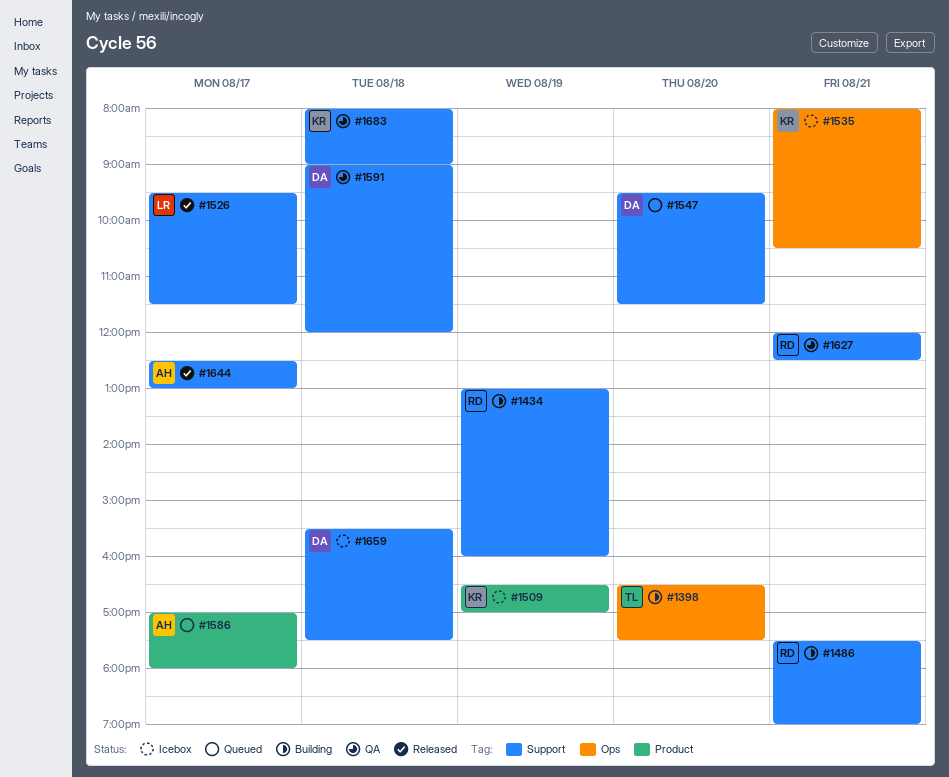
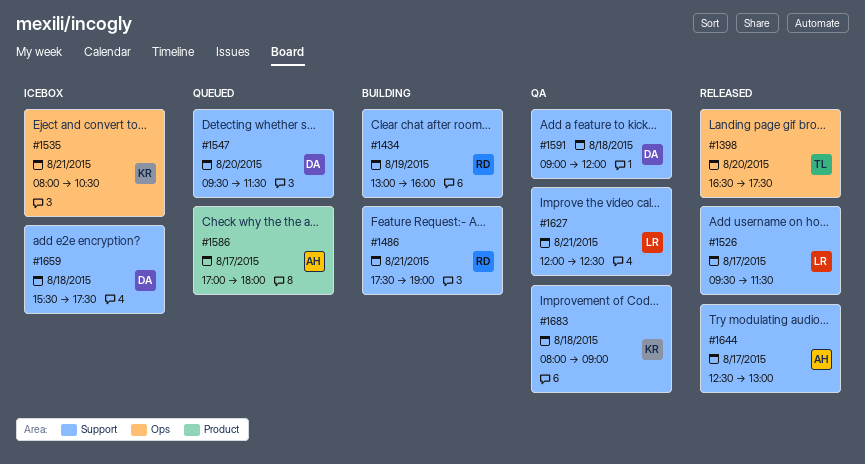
#1398, status: Building -> Released
#1509: present -> none
#1627, owner: RD -> LR

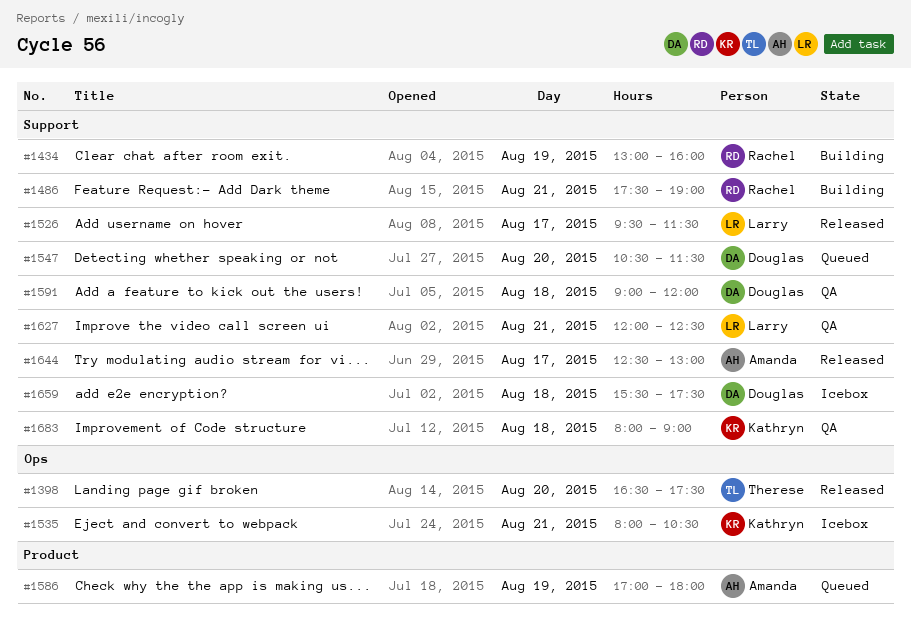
#1547, begins: 09:30 -> 10:30
#1586, day: Aug 17 -> Aug 19

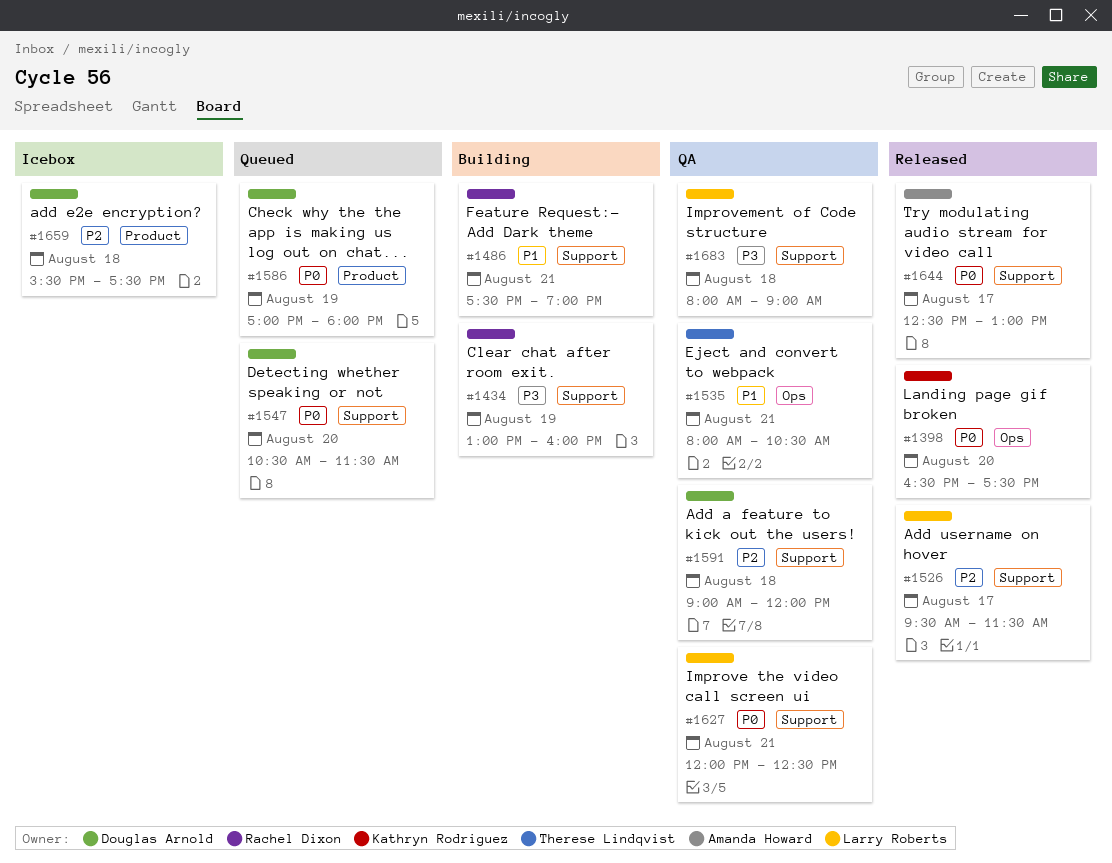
#1398, owner: Therese Lindqvist -> Kathryn Rodriguez
#1535, status: Icebox -> QA
#1535, owner: Kathryn Rodriguez -> Therese Lindqvist
#1586, owner: Amanda Howard -> Douglas Arnold
#1659, label: Support -> Product
#1683, owner: Kathryn Rodriguez -> Larry Roberts

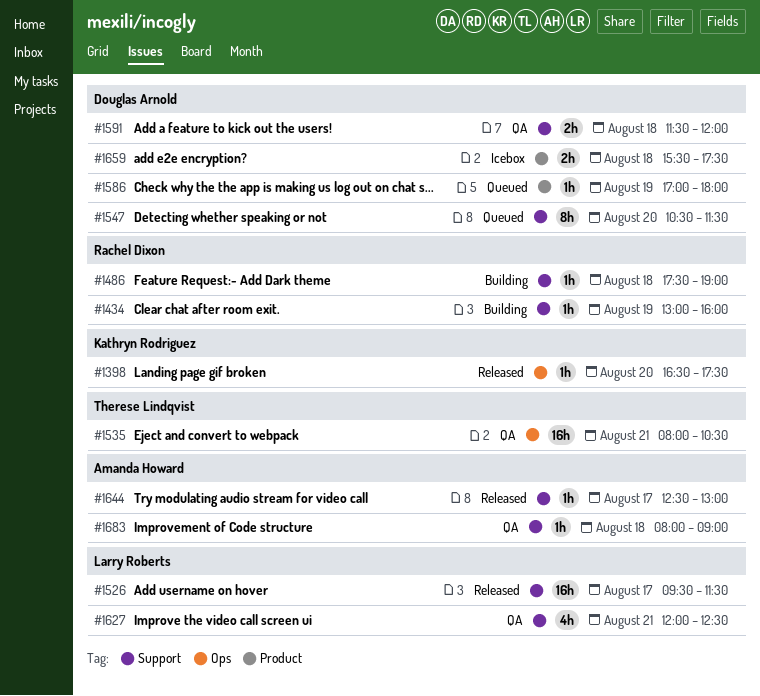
#1486, day: Aug 21 -> Aug 18
#1591, begins: 09:00 -> 11:30
#1683, owner: Larry Roberts -> Amanda Howard

